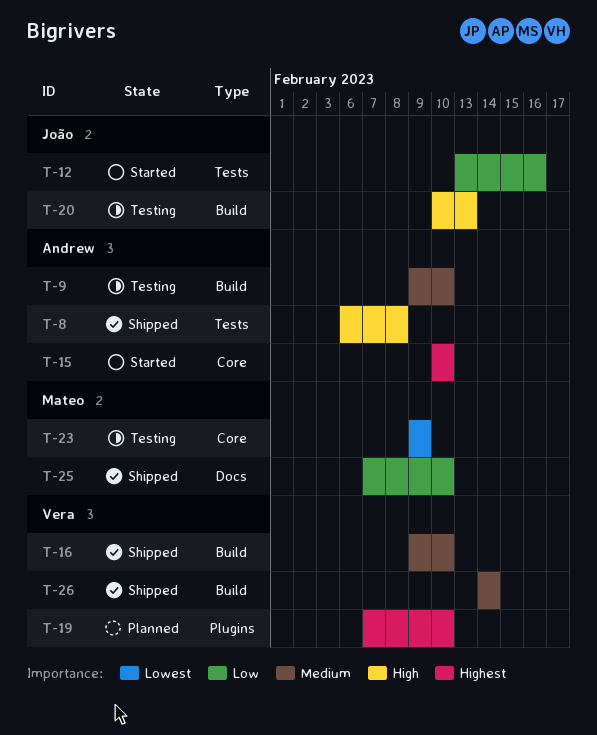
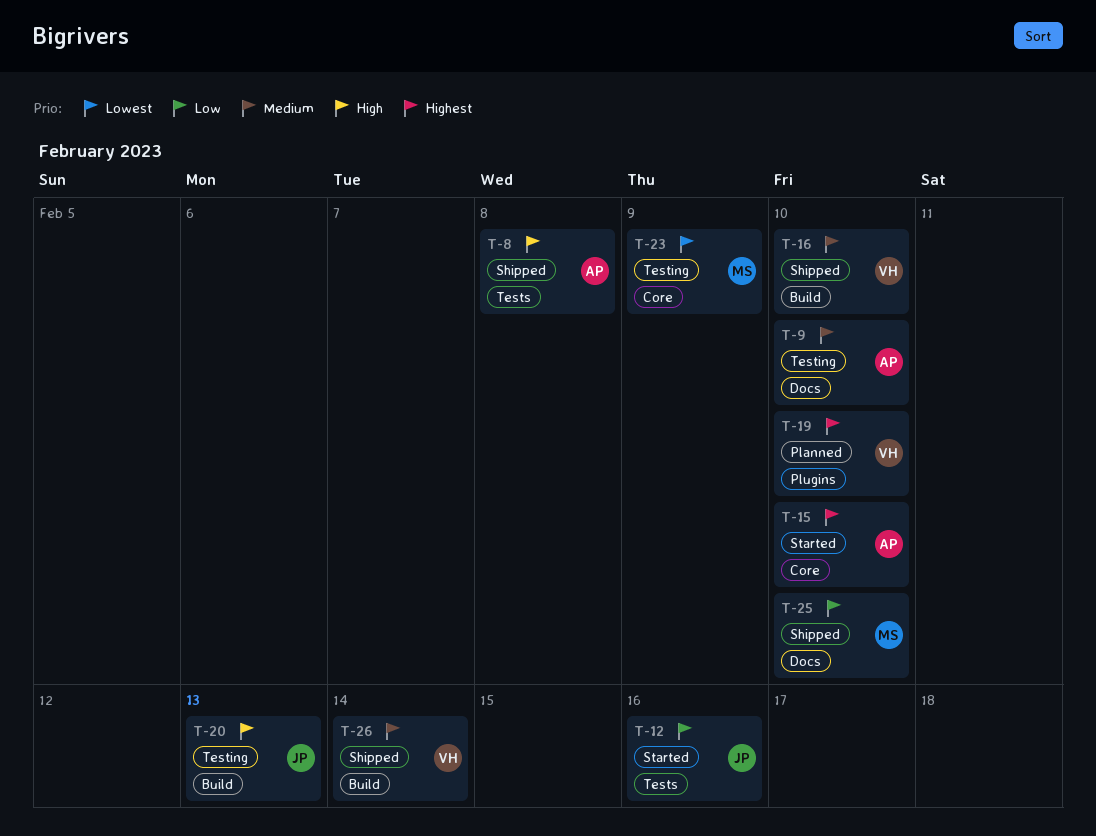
T-9, label: Build -> Docs

